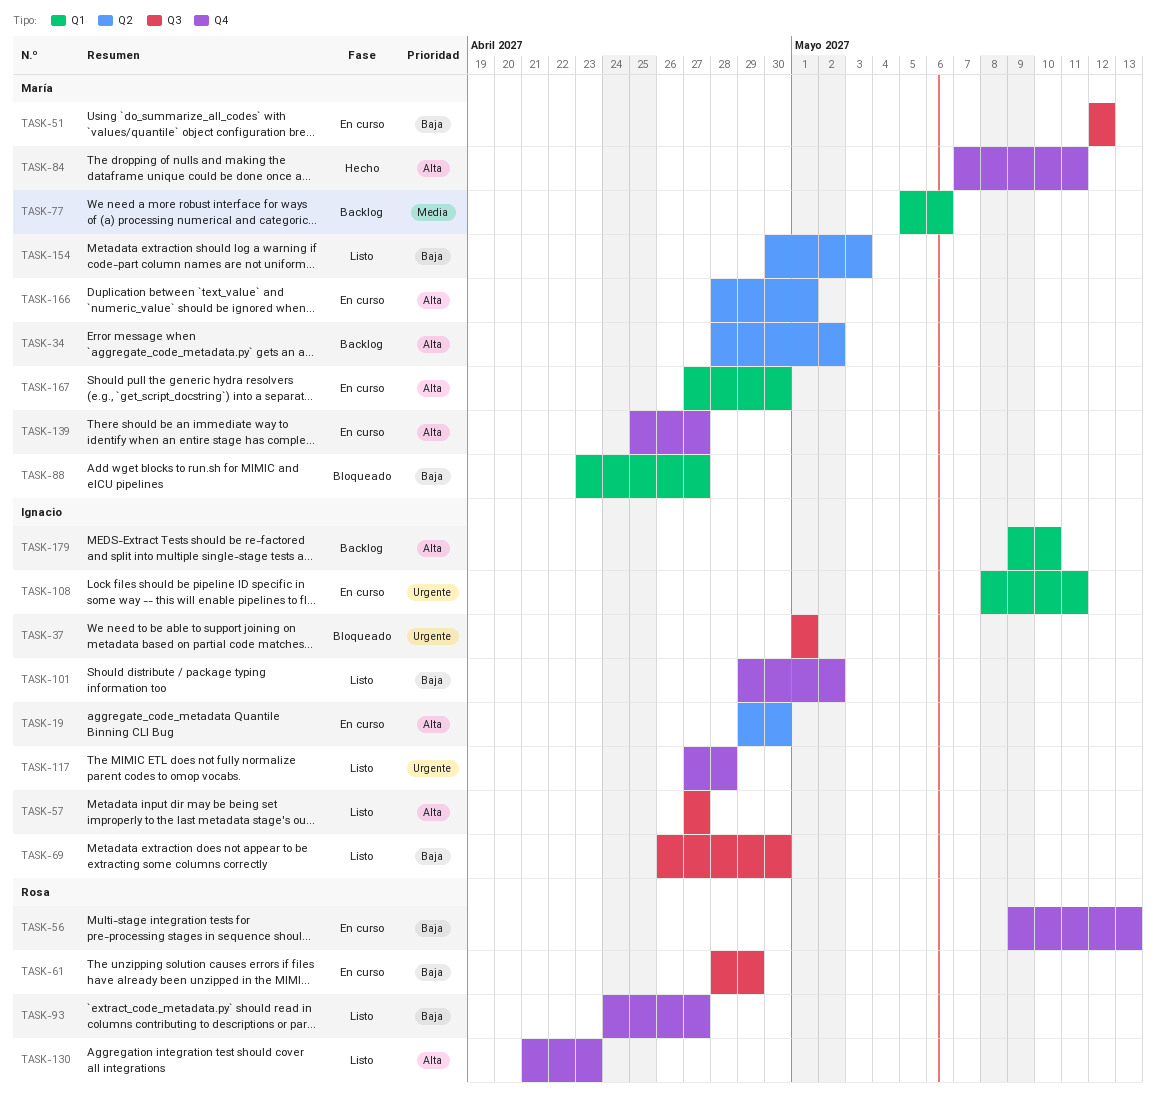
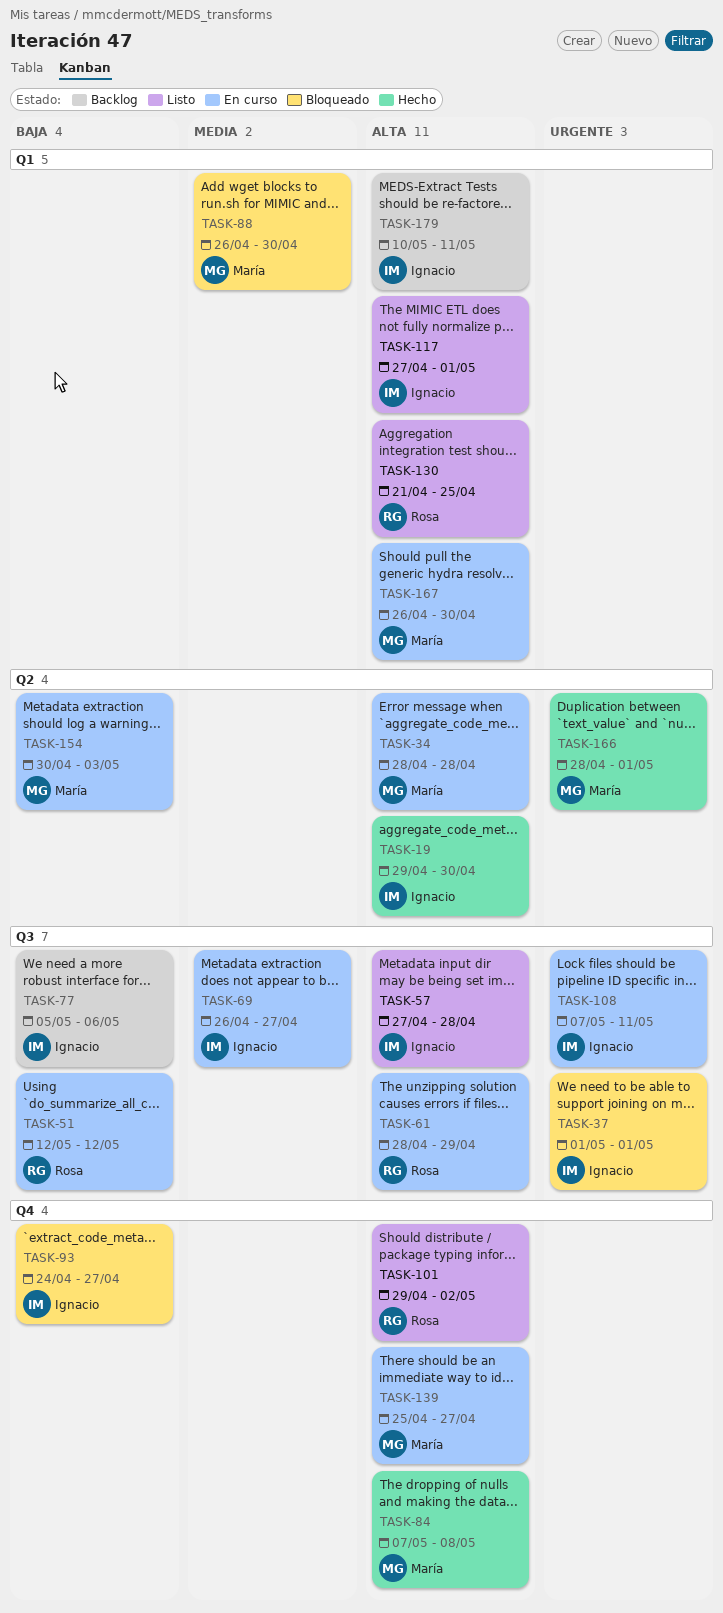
TASK-19, status: En curso -> Hecho
TASK-34, status: Backlog -> En curso
TASK-34, due: May 2 -> Apr 28
TASK-51, owner: María -> Rosa
TASK-56: present -> none
TASK-57, due: Apr 27 -> Apr 28
TASK-61, priority: Baja -> Alta
TASK-69, status: Listo -> En curso
TASK-69, priority: Baja -> Media
TASK-69, due: Apr 30 -> Apr 27
TASK-77, owner: María -> Ignacio
TASK-77, priority: Media -> Baja
TASK-77, label: Q1 -> Q3
TASK-84, due: May 11 -> May 8
TASK-88, priority: Baja -> Media
TASK-88, start: Apr 23 -> Apr 26
TASK-88, due: Apr 27 -> Apr 30
TASK-93, status: Listo -> Bloqueado
TASK-93, owner: Rosa -> Ignacio
TASK-101, owner: Ignacio -> Rosa
TASK-101, priority: Baja -> Alta
TASK-108, label: Q1 -> Q3
TASK-108, start: May 8 -> May 7
TASK-117, priority: Urgente -> Alta
TASK-117, label: Q4 -> Q1
TASK-117, due: Apr 28 -> May 1
TASK-130, label: Q4 -> Q1
TASK-130, due: Apr 23 -> Apr 25
TASK-154, status: Listo -> En curso
TASK-166, status: En curso -> Hecho
TASK-166, priority: Alta -> Urgente
TASK-167, start: Apr 27 -> Apr 26
TASK-179, start: May 9 -> May 10
TASK-179, due: May 10 -> May 11

